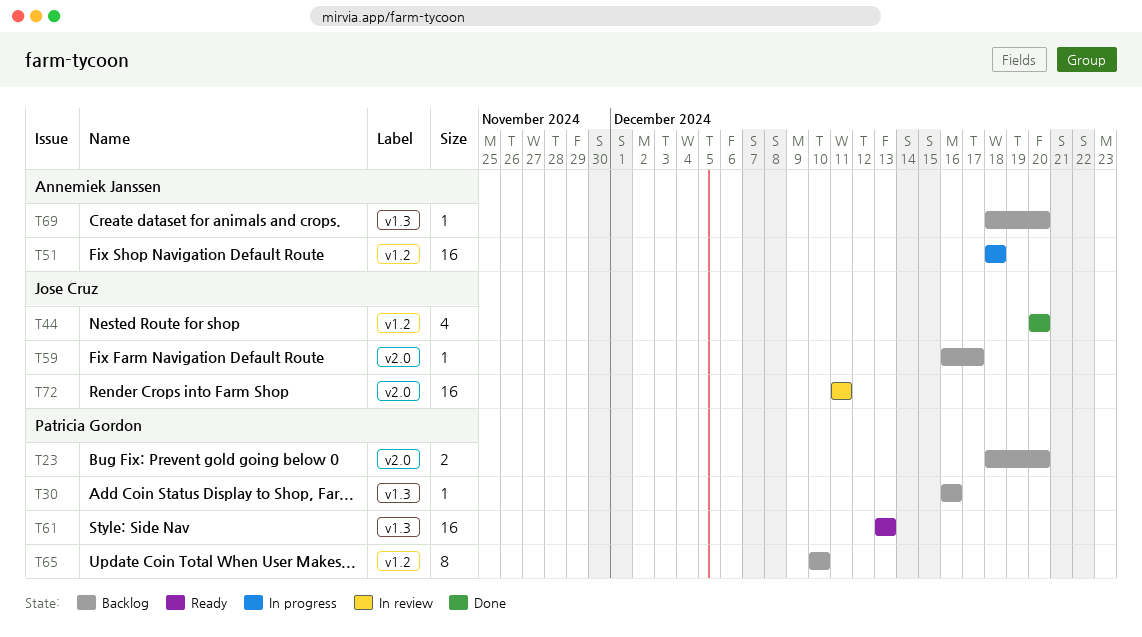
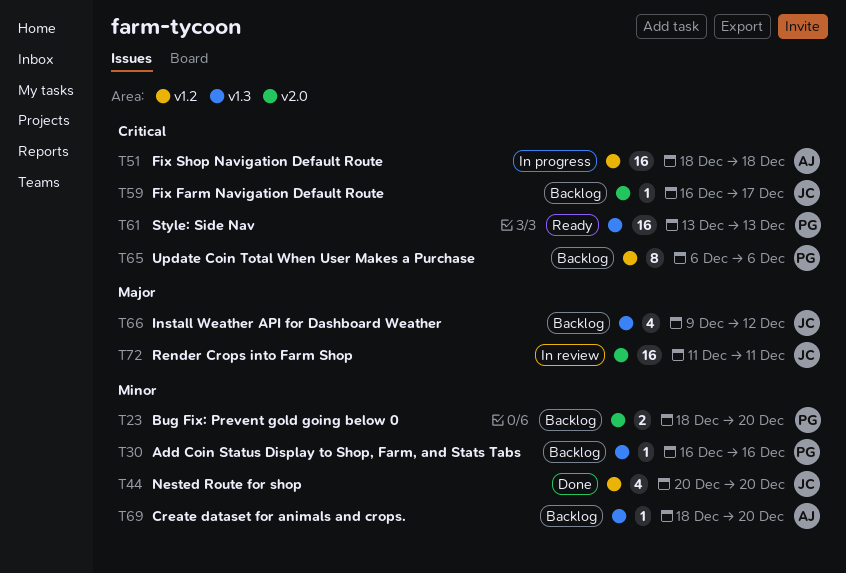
T65, start: Dec 10 -> Dec 6
T65, due: Dec 10 -> Dec 6
T66: none -> present

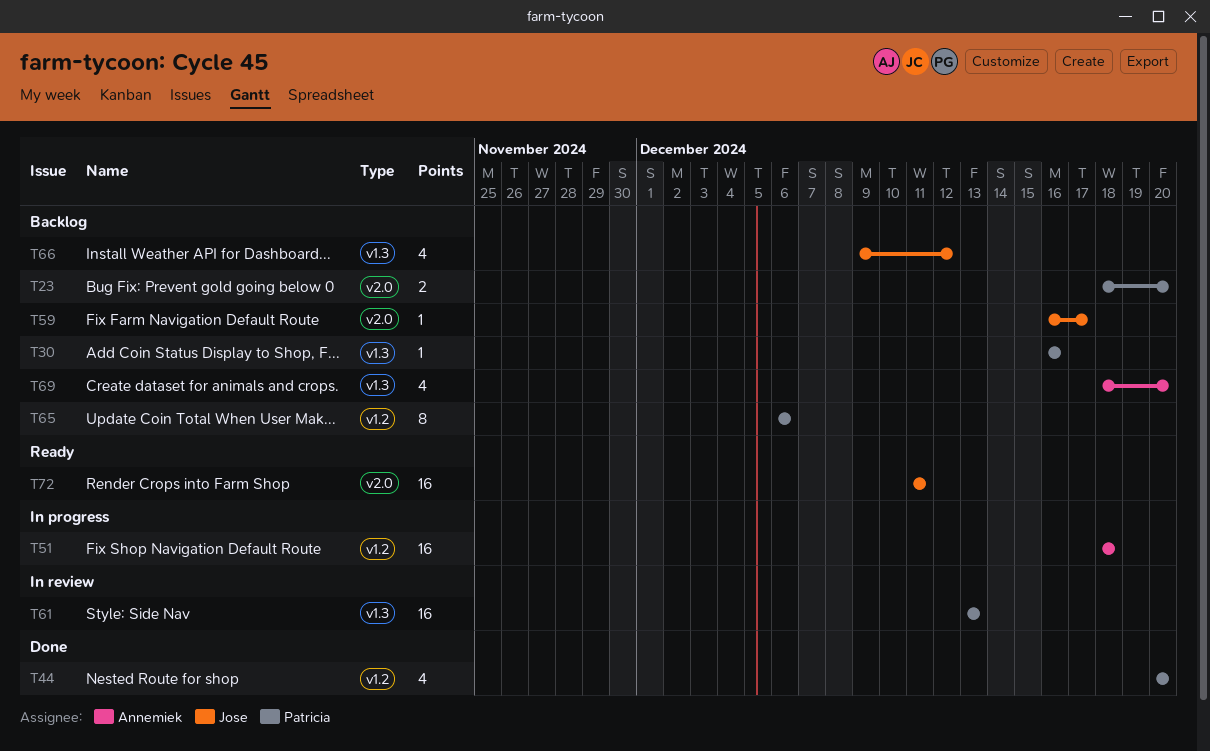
T44, owner: Jose -> Patricia
T61, status: Ready -> In review
T69, estimate: 1 -> 4
T72, status: In review -> Ready

